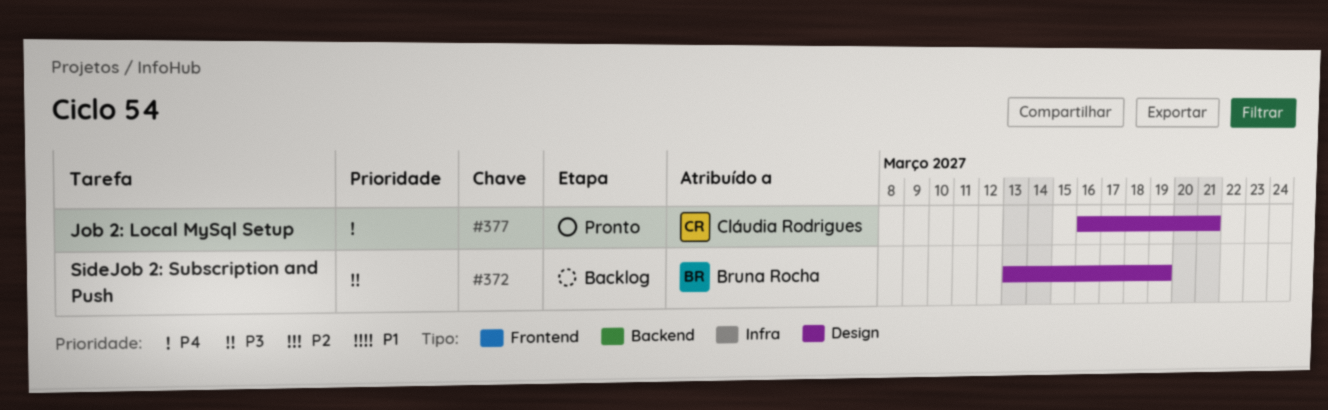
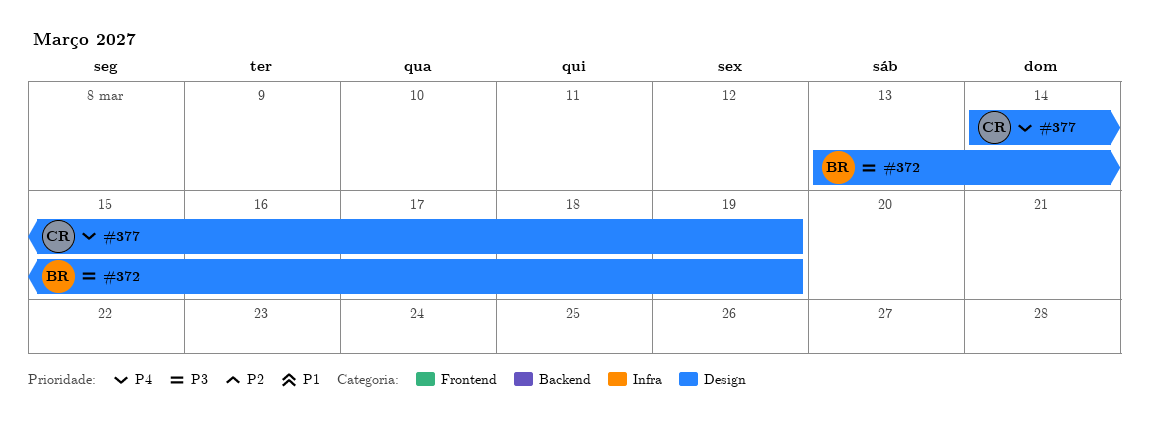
#377, start: Mar 16 -> Mar 14
#377, due: Mar 21 -> Mar 19

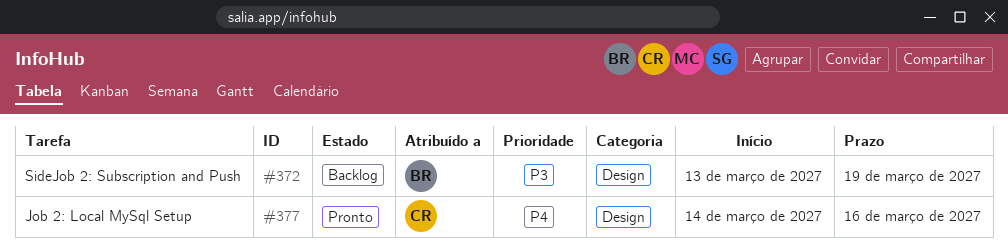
#377, due: Mar 19 -> Mar 16

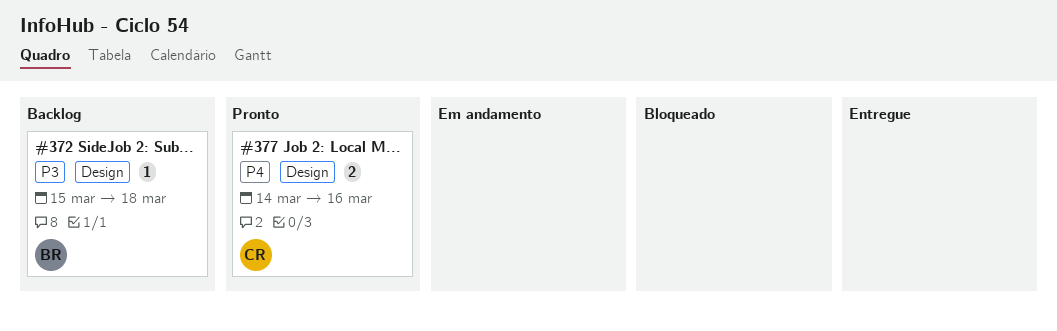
#372, start: Mar 13 -> Mar 15
#372, due: Mar 19 -> Mar 18

